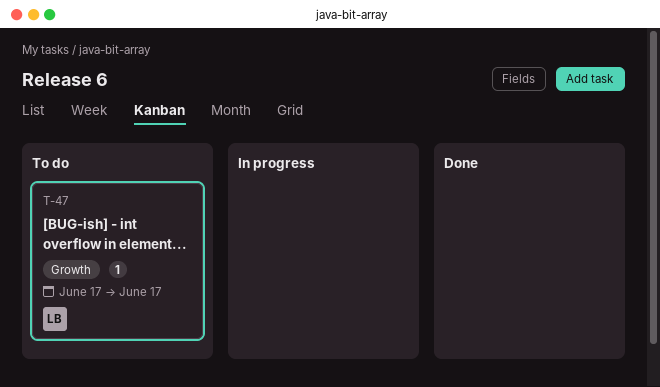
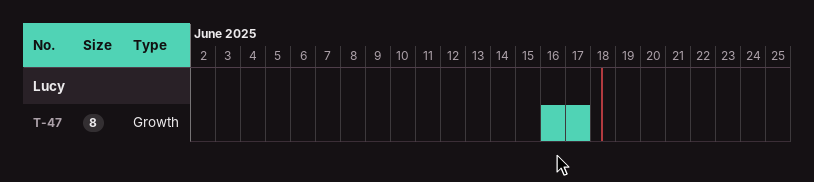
T-47, estimate: 1 -> 8
T-47, start: Jun 17 -> Jun 16

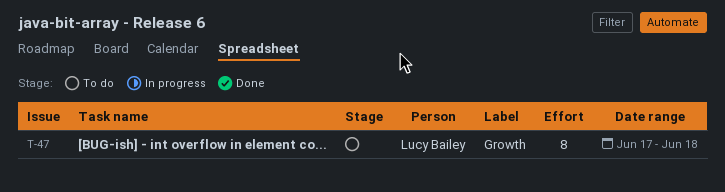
T-47, start: Jun 16 -> Jun 17
T-47, due: Jun 17 -> Jun 18

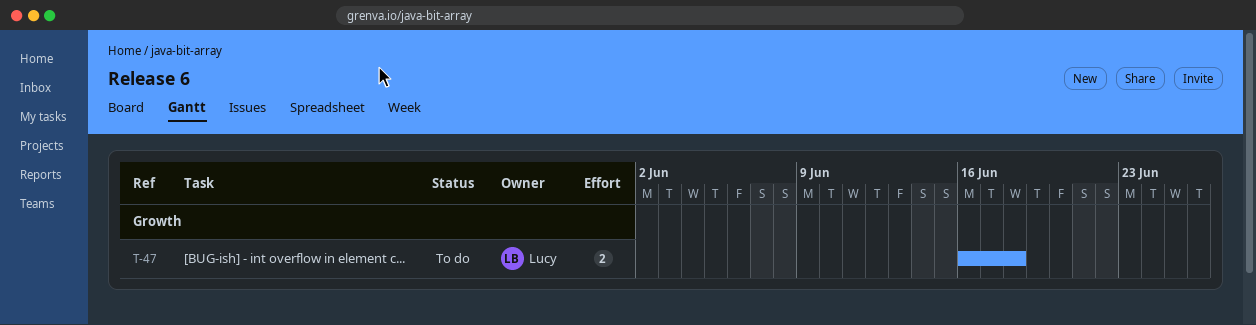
T-47, estimate: 8 -> 2
T-47, start: Jun 17 -> Jun 16

